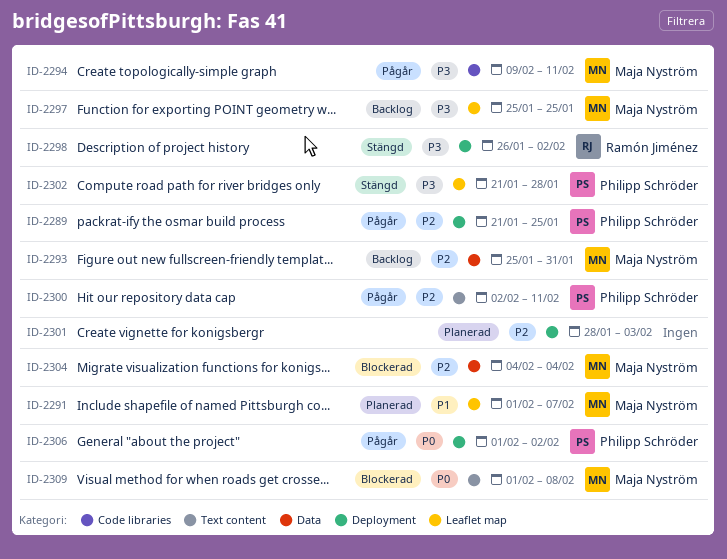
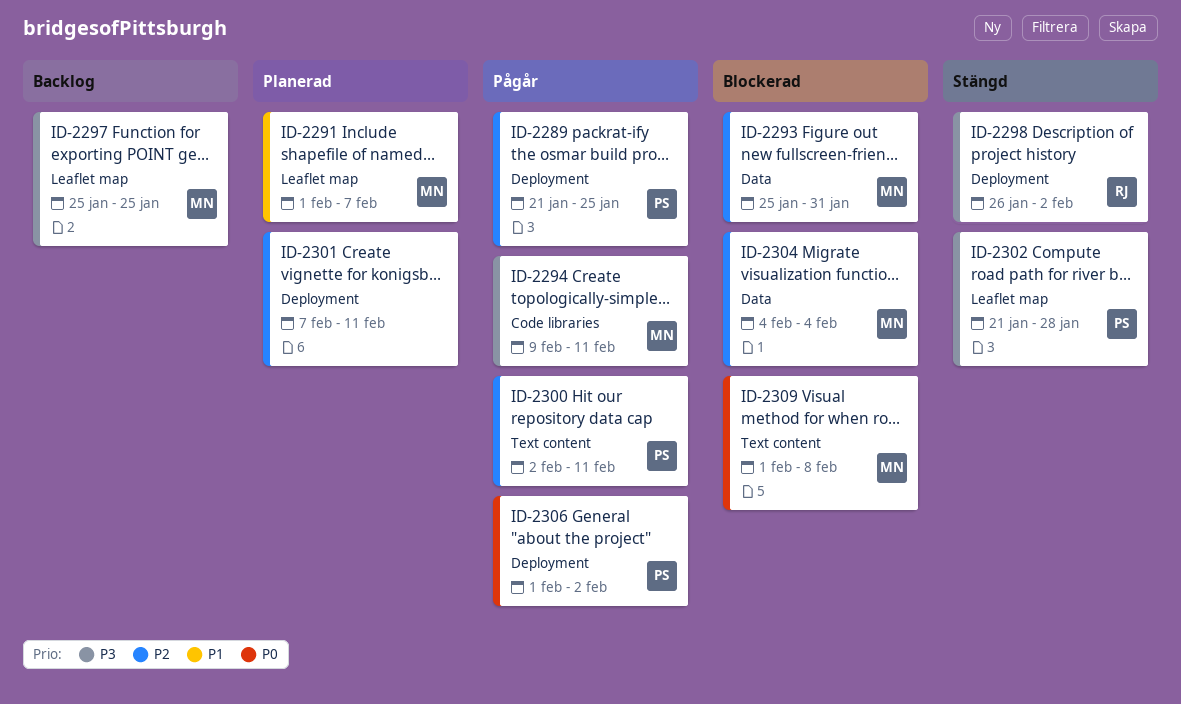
ID-2293, status: Backlog -> Blockerad
ID-2301, start: Jan 28 -> Feb 7
ID-2301, due: Feb 3 -> Feb 11

